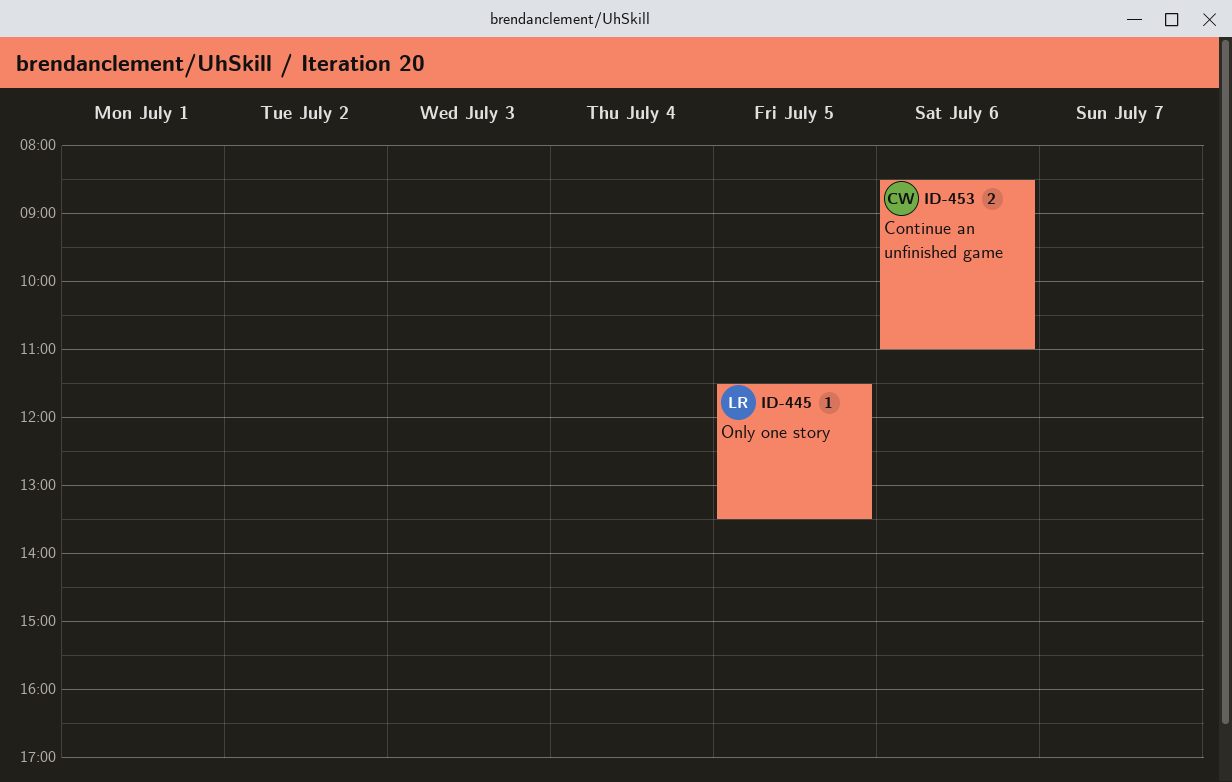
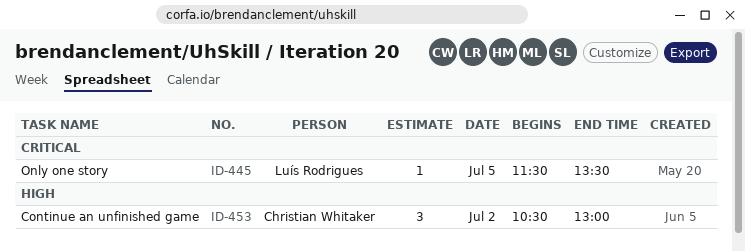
ID-453, estimate: 2 -> 3
ID-453, day: Jul 6 -> Jul 2
ID-453, begins: 08:30 -> 10:30
ID-453, ends: 11:00 -> 13:00

